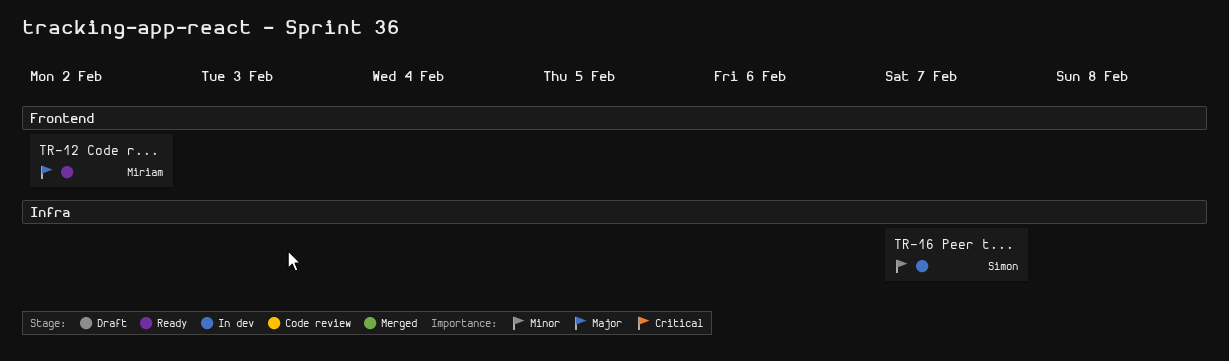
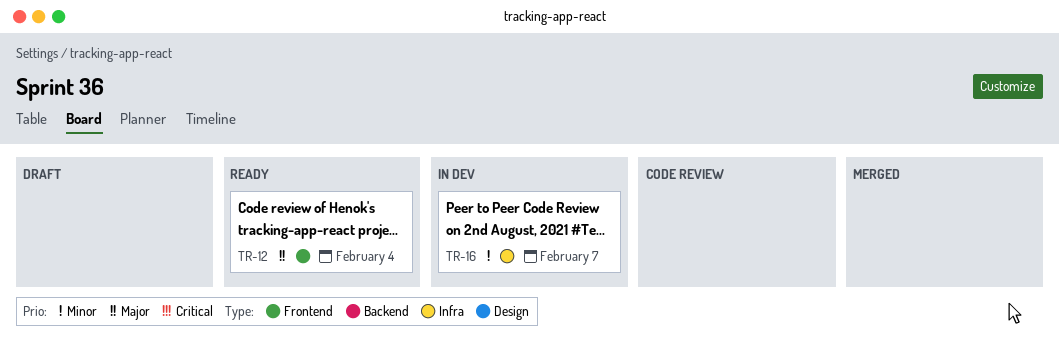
TR-12, due: Feb 2 -> Feb 4

